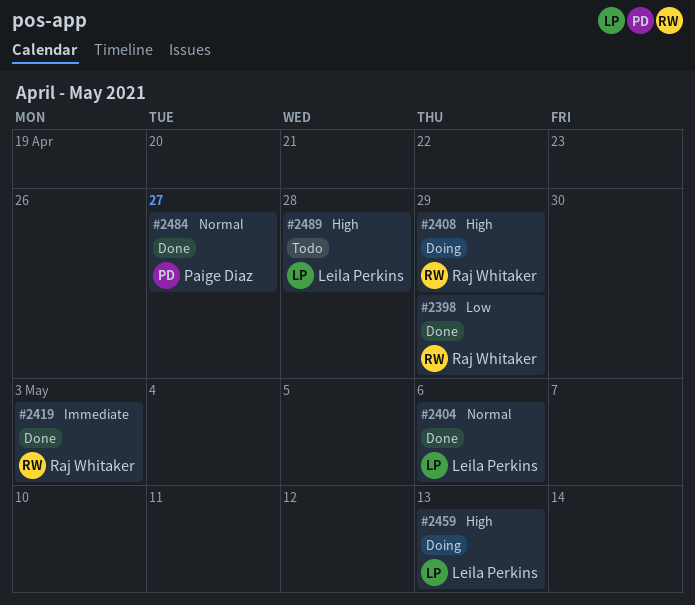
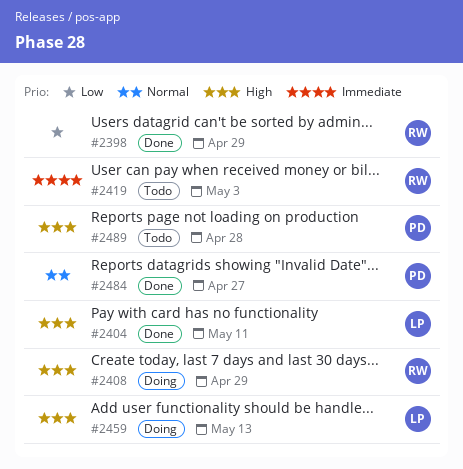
#2404, priority: Normal -> High
#2404, due: May 6 -> May 11
#2419, status: Done -> Todo
#2489, owner: Leila Perkins -> Paige Diaz

